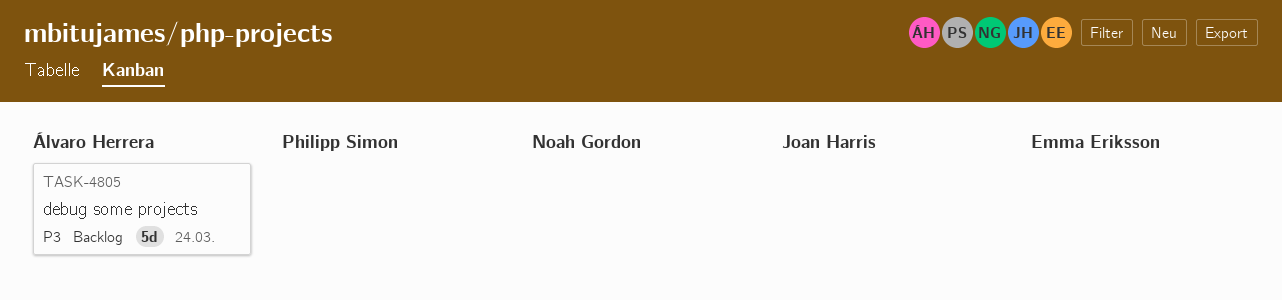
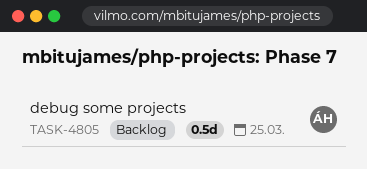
TASK-4805, estimate: 5d -> 0.5d
TASK-4805, due: Mar 24 -> Mar 25

